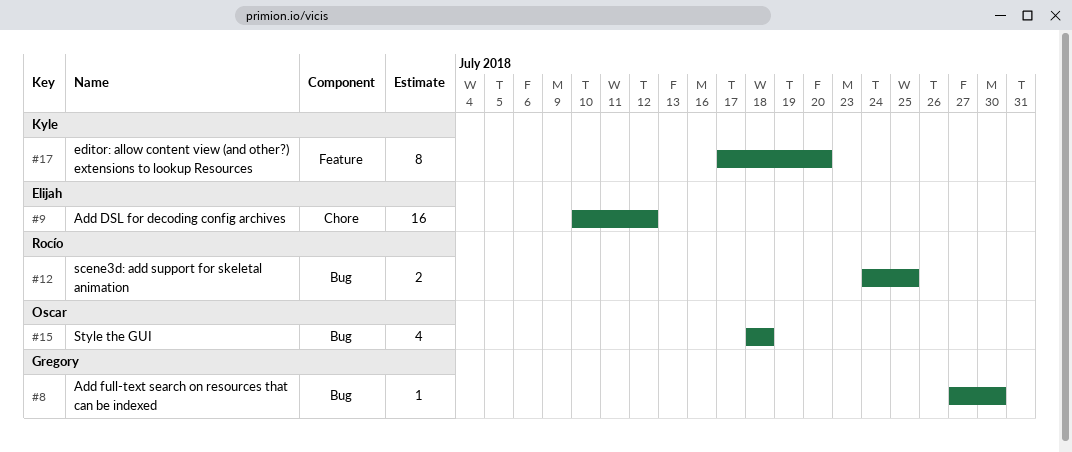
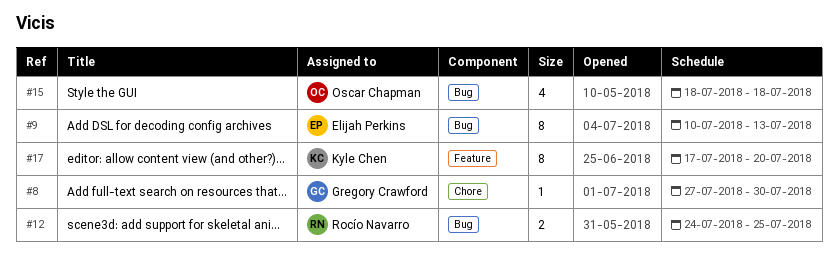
#8, label: Bug -> Chore
#9, label: Chore -> Bug
#9, estimate: 16 -> 8
#9, due: Jul 12 -> Jul 13

